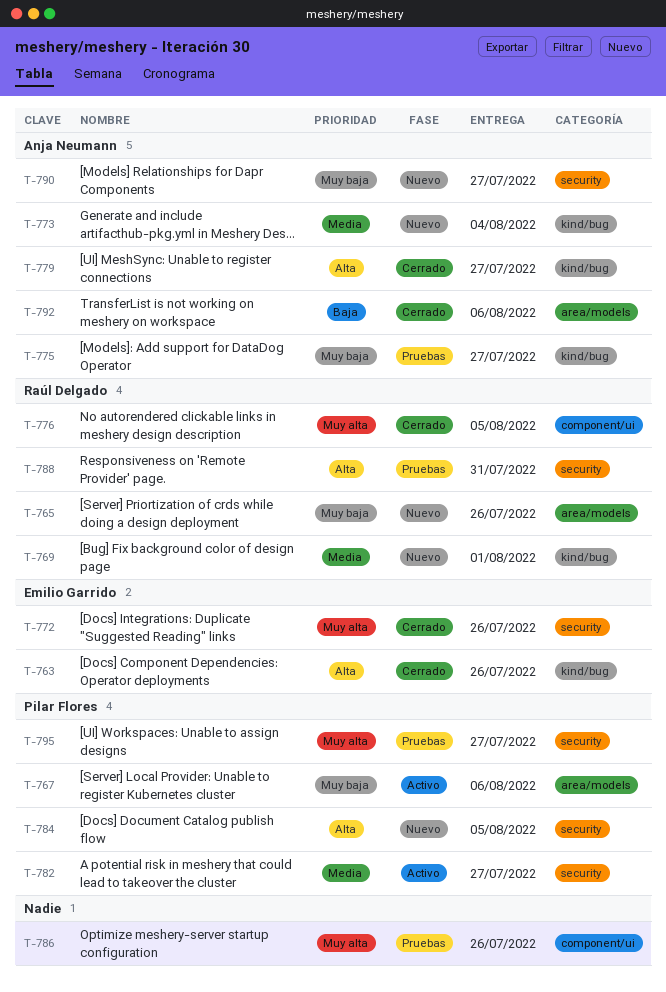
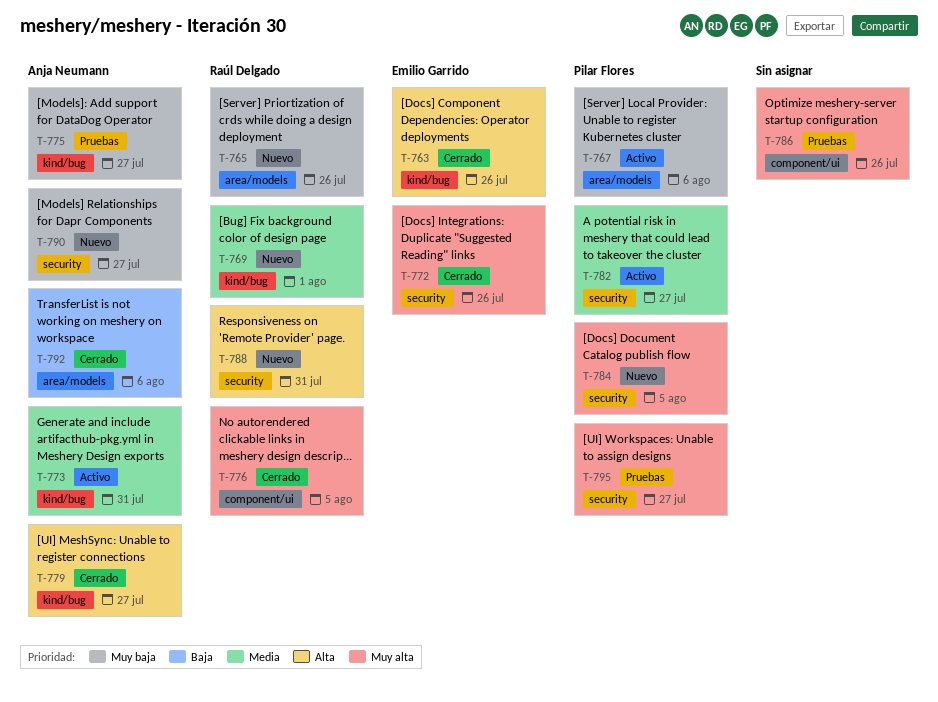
T-773, status: Nuevo -> Activo
T-773, due: Aug 4 -> Jul 31
T-784, priority: Alta -> Muy alta
T-788, status: Pruebas -> Nuevo

